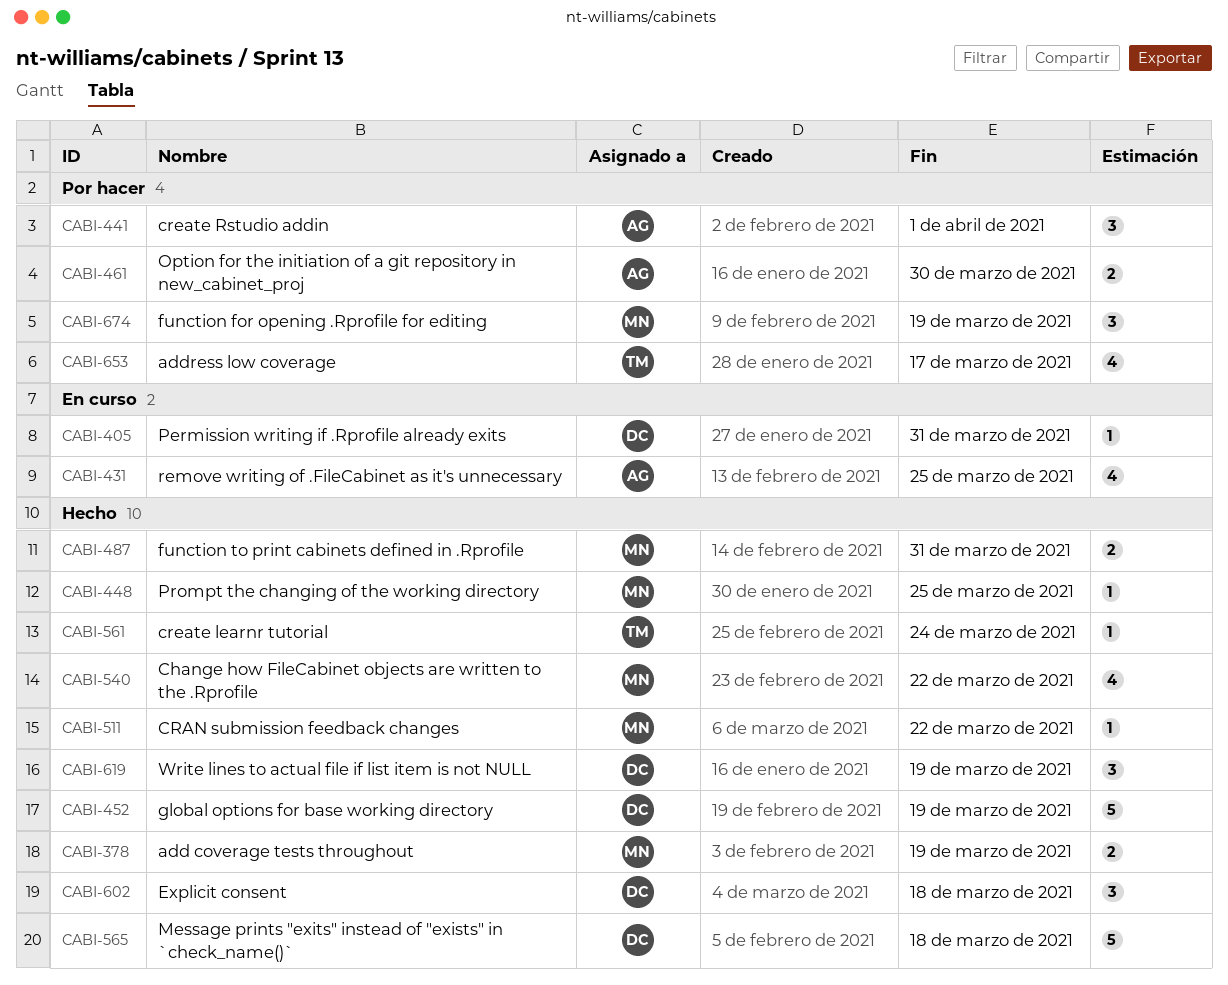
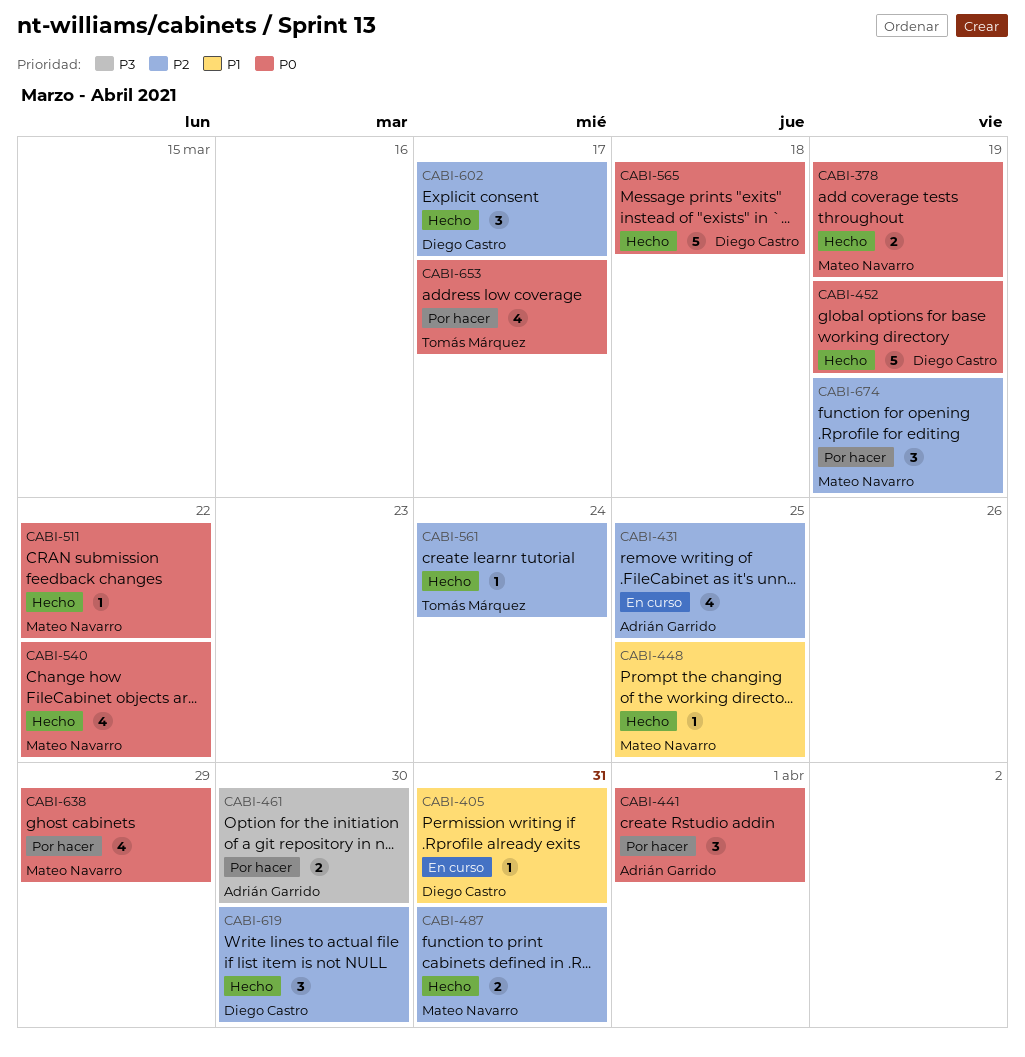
CABI-602, due: Mar 18 -> Mar 17
CABI-619, due: Mar 19 -> Mar 30
CABI-638: none -> present

